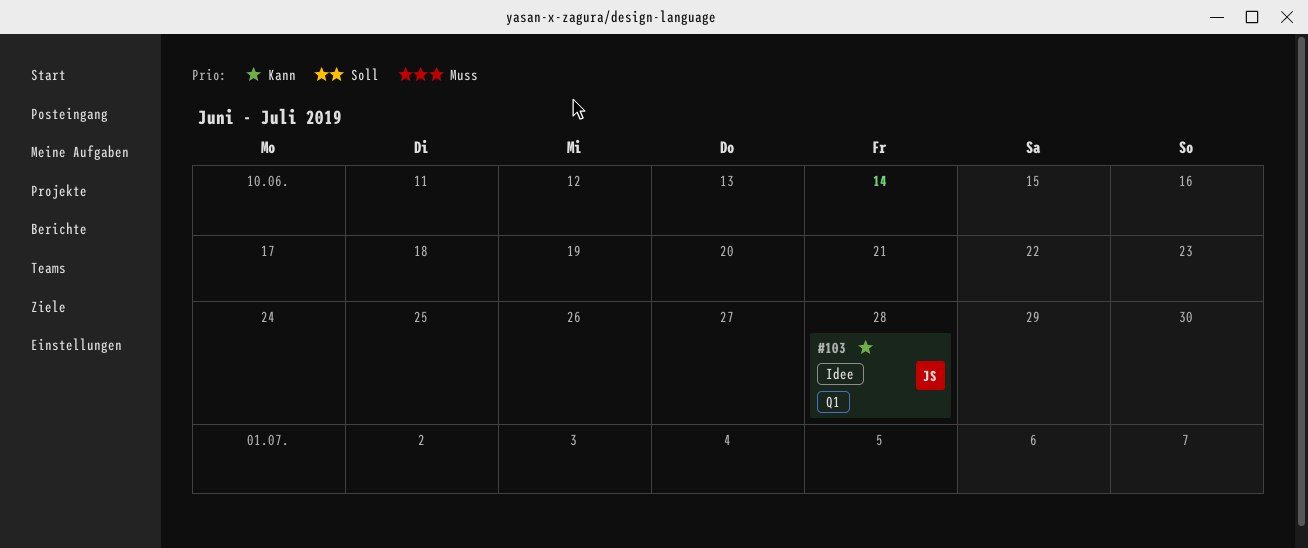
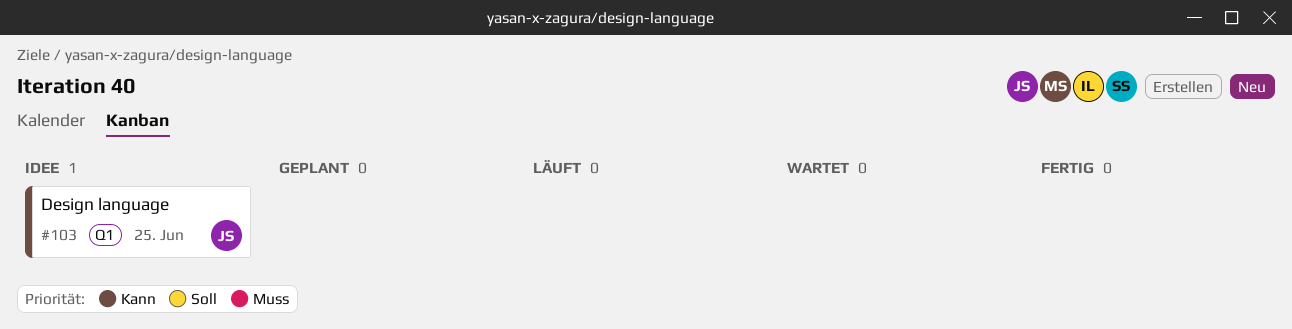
#103, due: Jun 28 -> Jun 25

